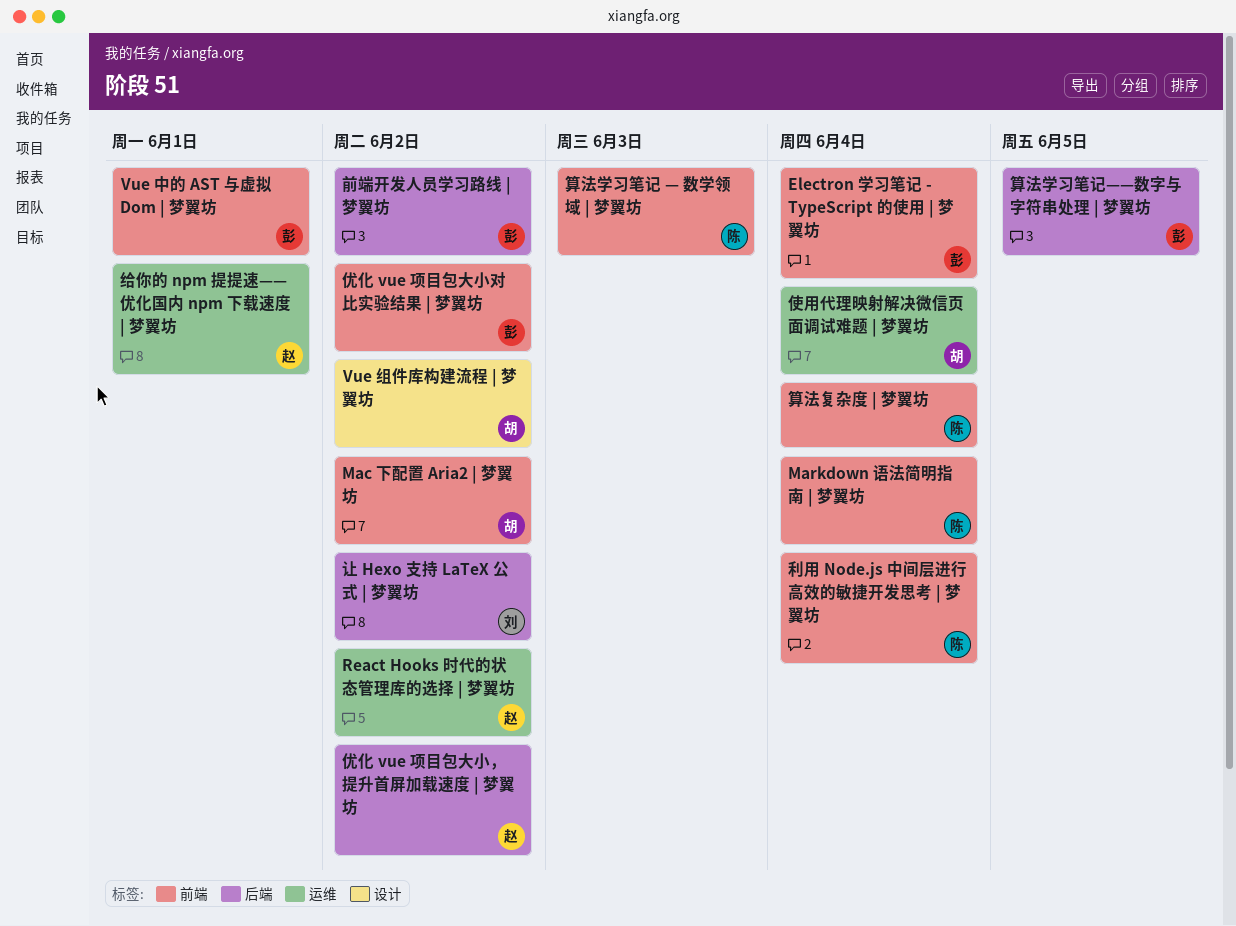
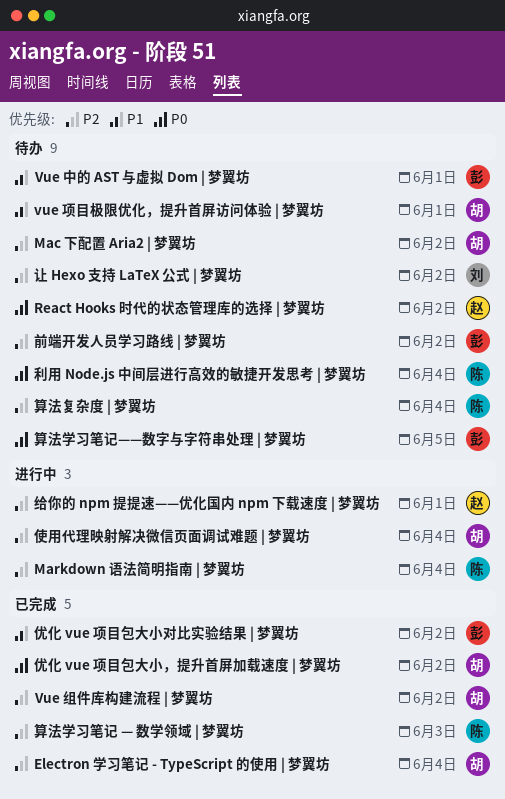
Electron 学习笔记 - TypeScript 的使用 | 梦翼坊, owner: 彭 -> 胡
vue 项目极限优化，提升首屏访问体验 | 梦翼坊: none -> present
优化 vue 项目包大小，提升首屏加载速度 | 梦翼坊, owner: 赵 -> 胡

